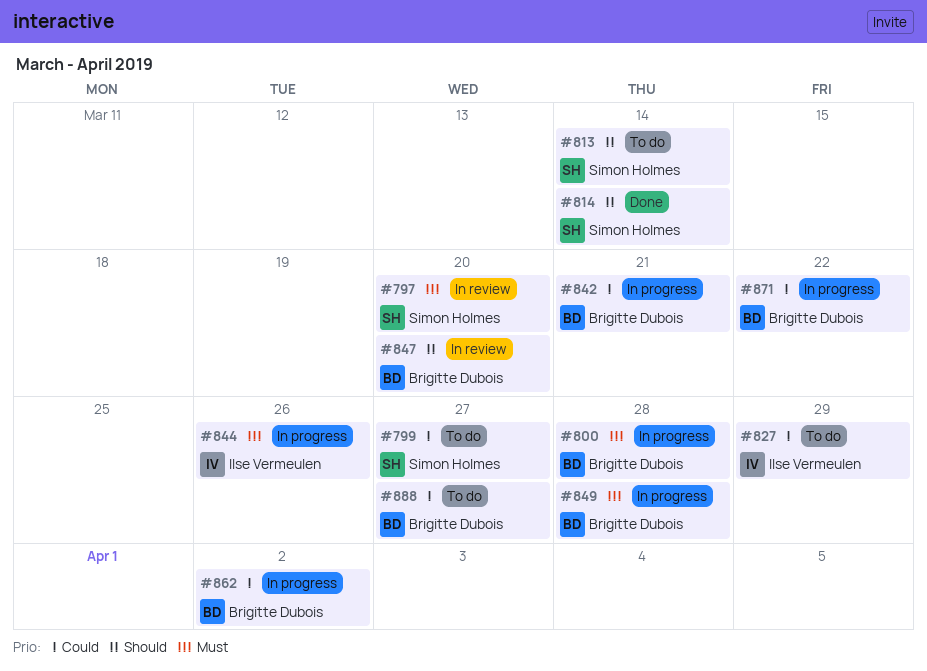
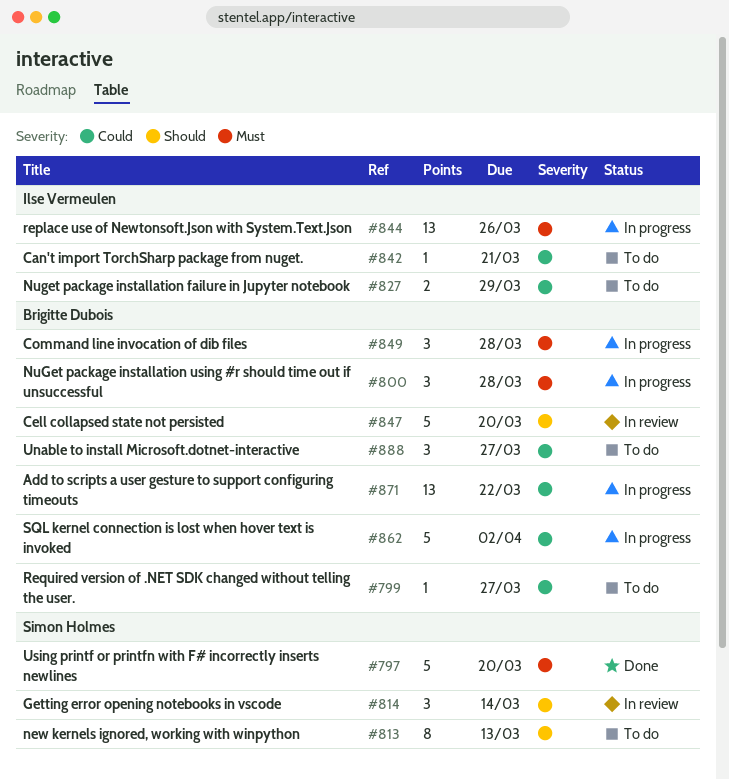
#797, status: In review -> Done
#799, owner: Simon Holmes -> Brigitte Dubois
#813, due: Mar 14 -> Mar 13
#814, status: Done -> In review
#842, status: In progress -> To do
#842, owner: Brigitte Dubois -> Ilse Vermeulen

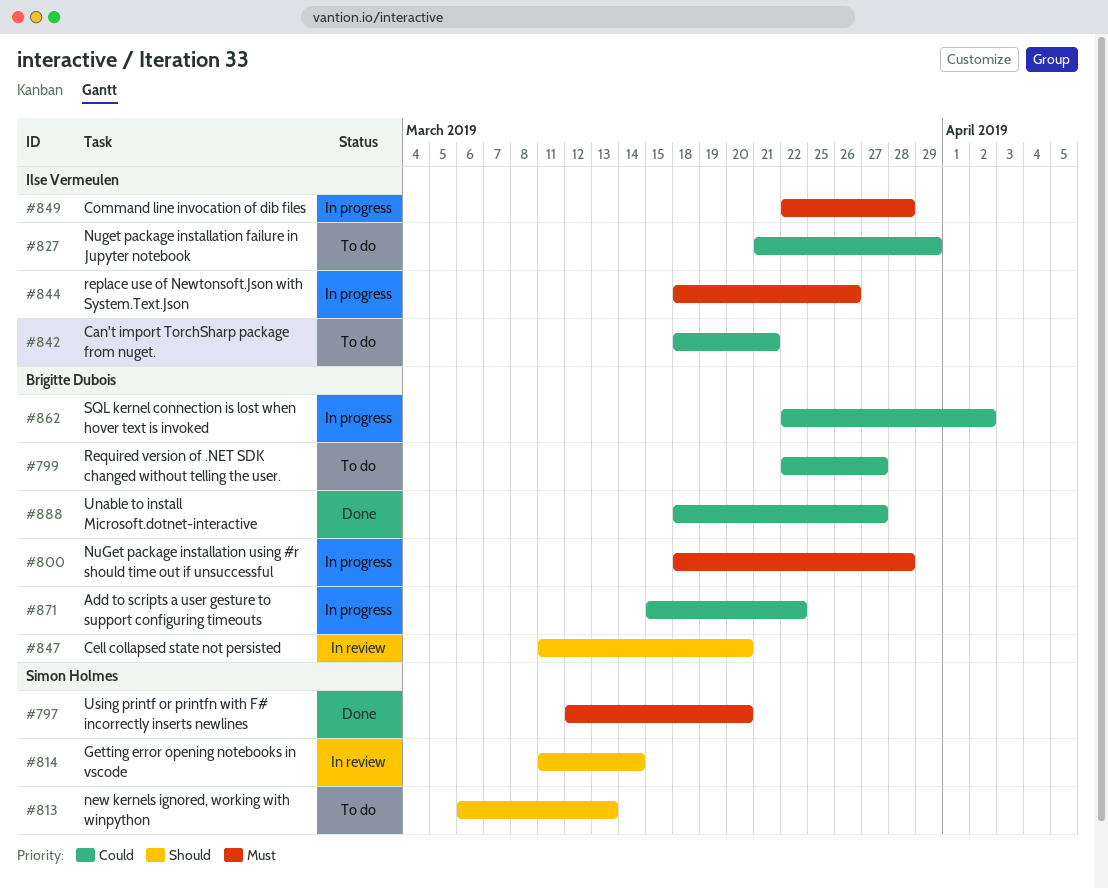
#849, owner: Brigitte Dubois -> Ilse Vermeulen
#888, status: To do -> Done

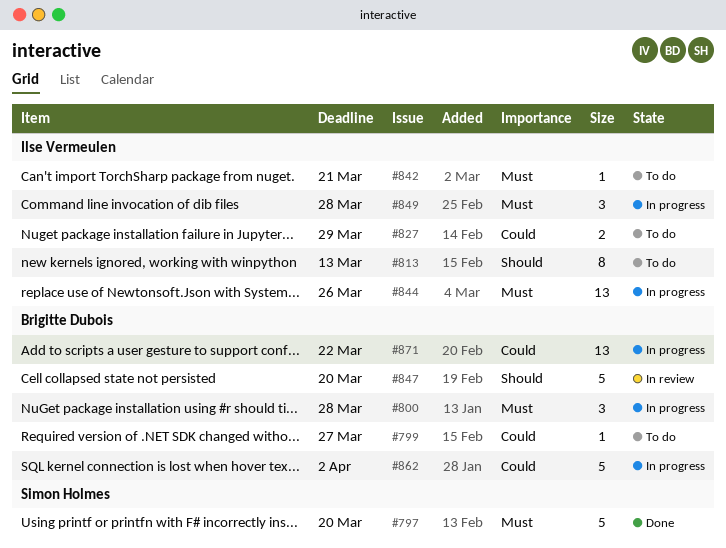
#813, owner: Simon Holmes -> Ilse Vermeulen
#814: present -> none
#842, priority: Could -> Must
#888: present -> none

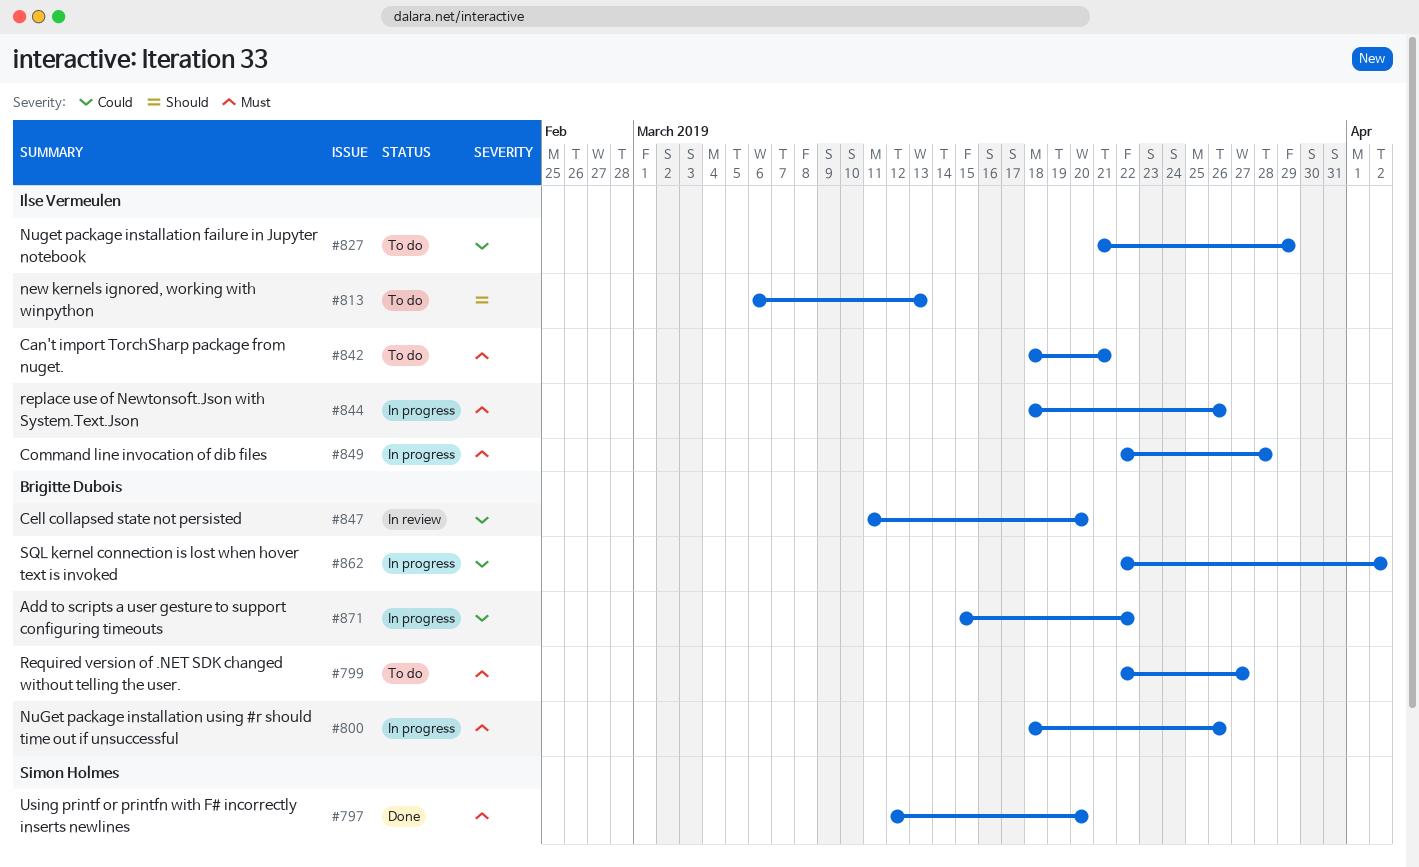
#799, priority: Could -> Must
#800, due: Mar 28 -> Mar 26
#847, priority: Should -> Could

